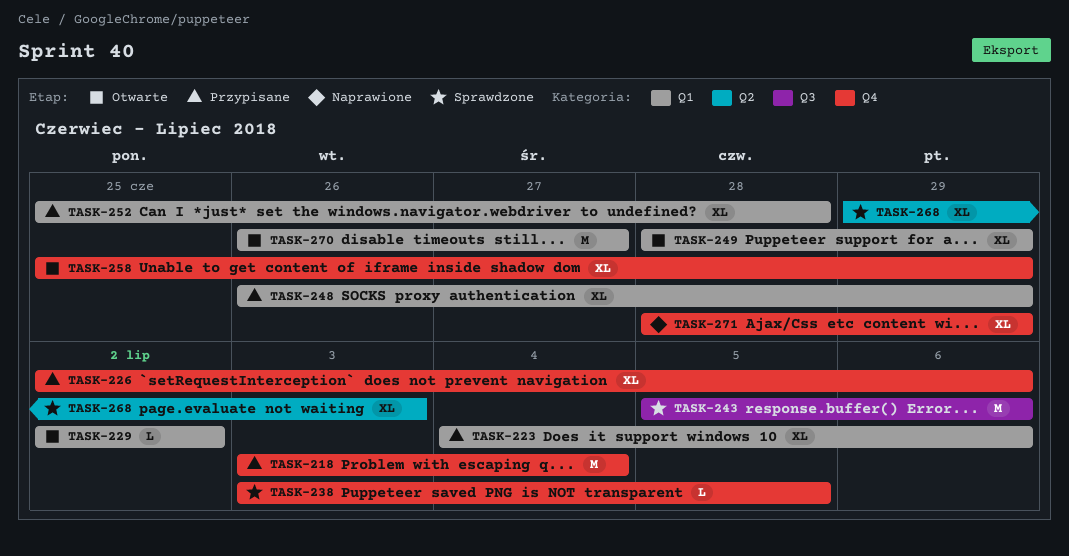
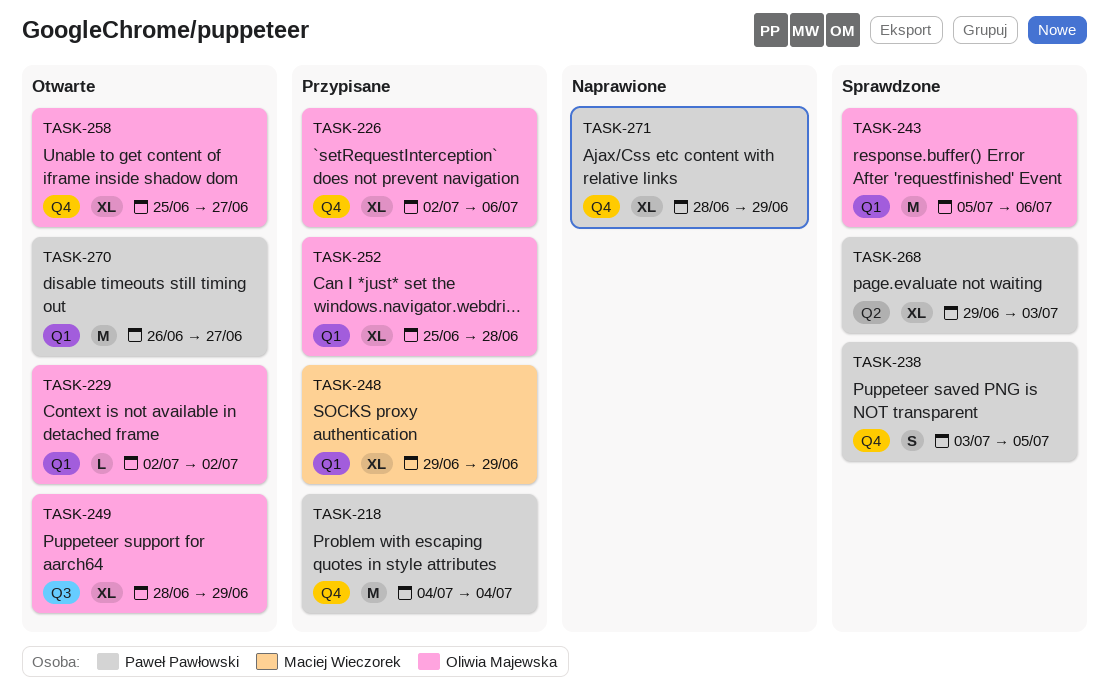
TASK-218, start: Jul 3 -> Jul 4
TASK-223: present -> none
TASK-238, estimate: L -> S
TASK-243, label: Q3 -> Q1
TASK-248, start: Jun 26 -> Jun 29
TASK-249, label: Q1 -> Q3
TASK-258, due: Jun 29 -> Jun 27

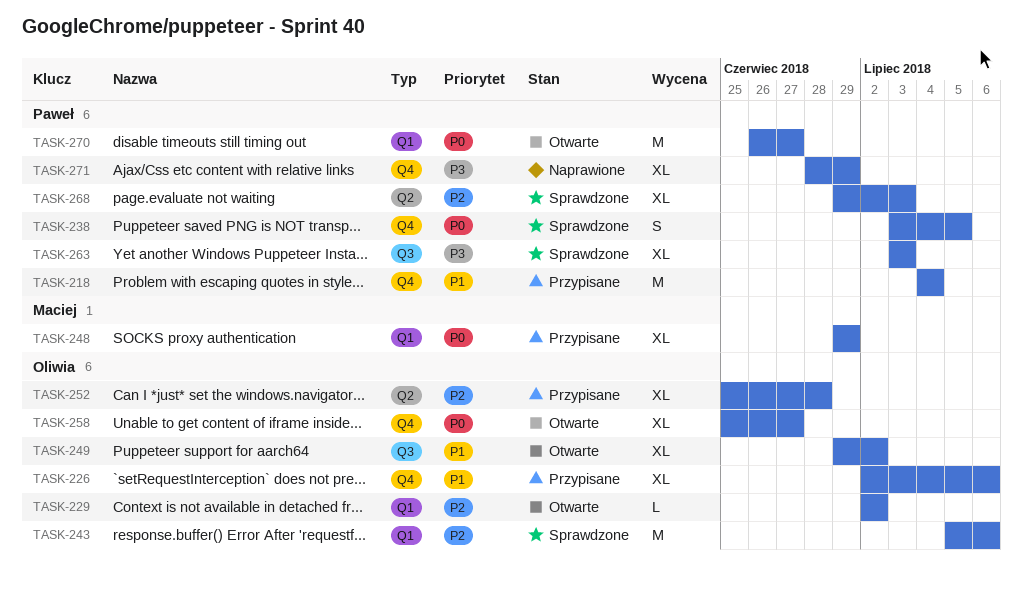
TASK-249, start: Jun 28 -> Jun 29
TASK-249, due: Jun 29 -> Jul 2
TASK-252, label: Q1 -> Q2
TASK-263: none -> present

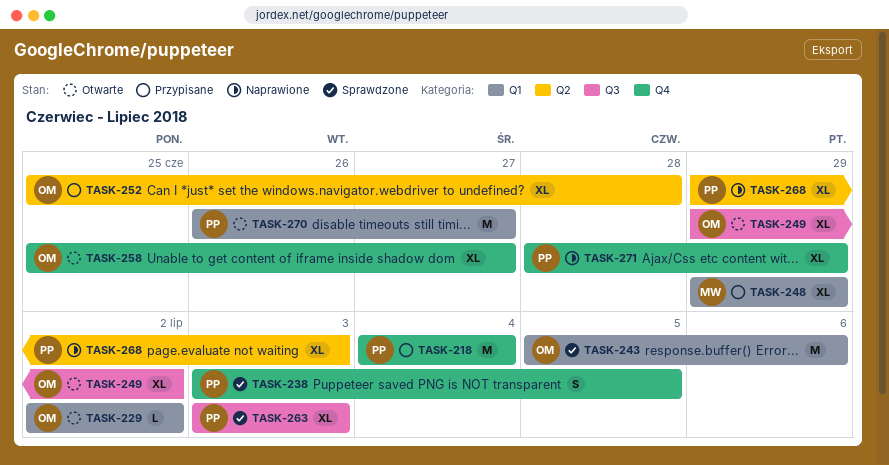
TASK-226: present -> none
TASK-268, status: Sprawdzone -> Naprawione

